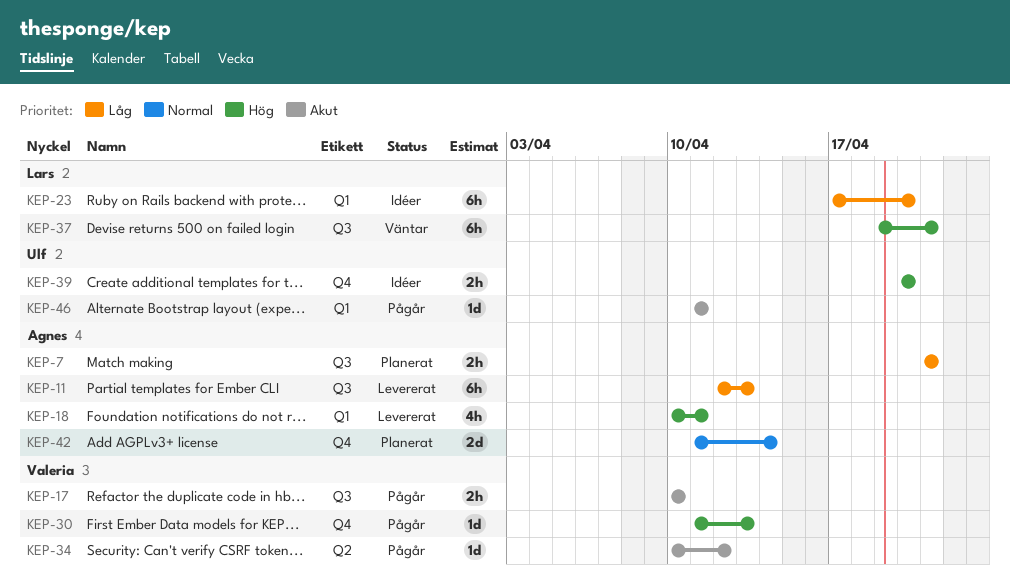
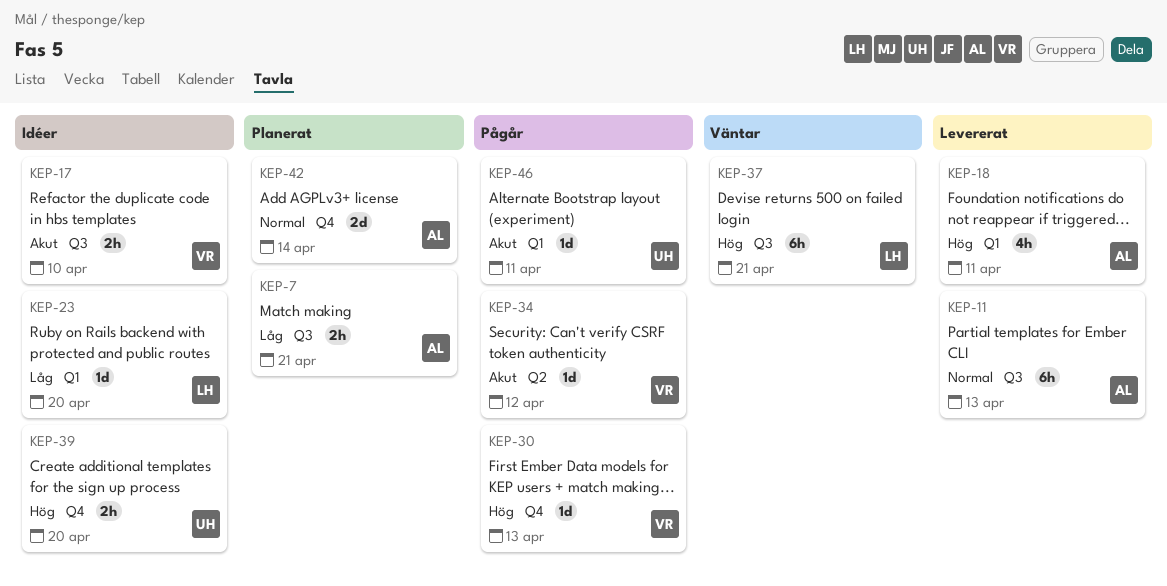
KEP-11, priority: Låg -> Normal
KEP-17, status: Pågår -> Idéer
KEP-23, estimate: 6h -> 1d

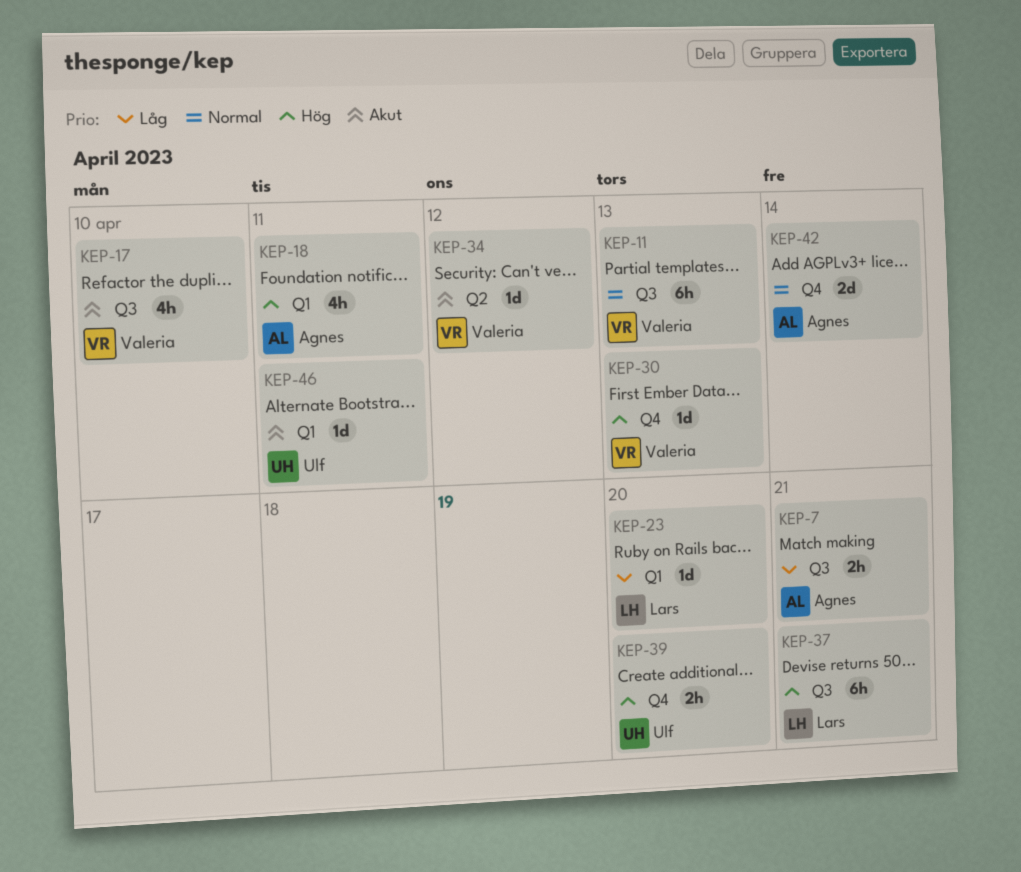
KEP-11, owner: Agnes -> Valeria
KEP-17, estimate: 2h -> 4h

